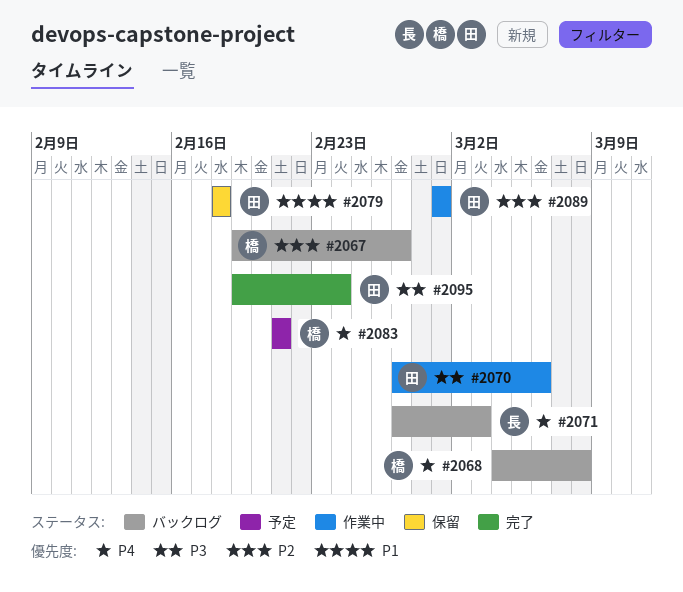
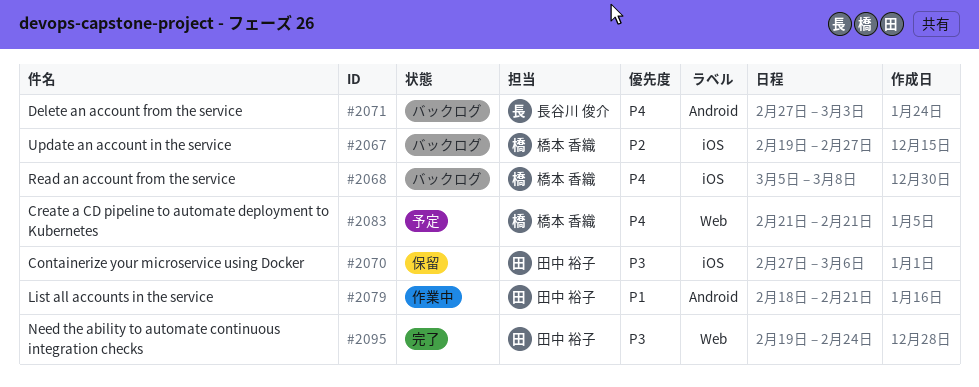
#2068, start: Mar 4 -> Mar 5
#2070, status: 作業中 -> 保留
#2079, status: 保留 -> 作業中
#2079, due: Feb 18 -> Feb 21
#2089: present -> none

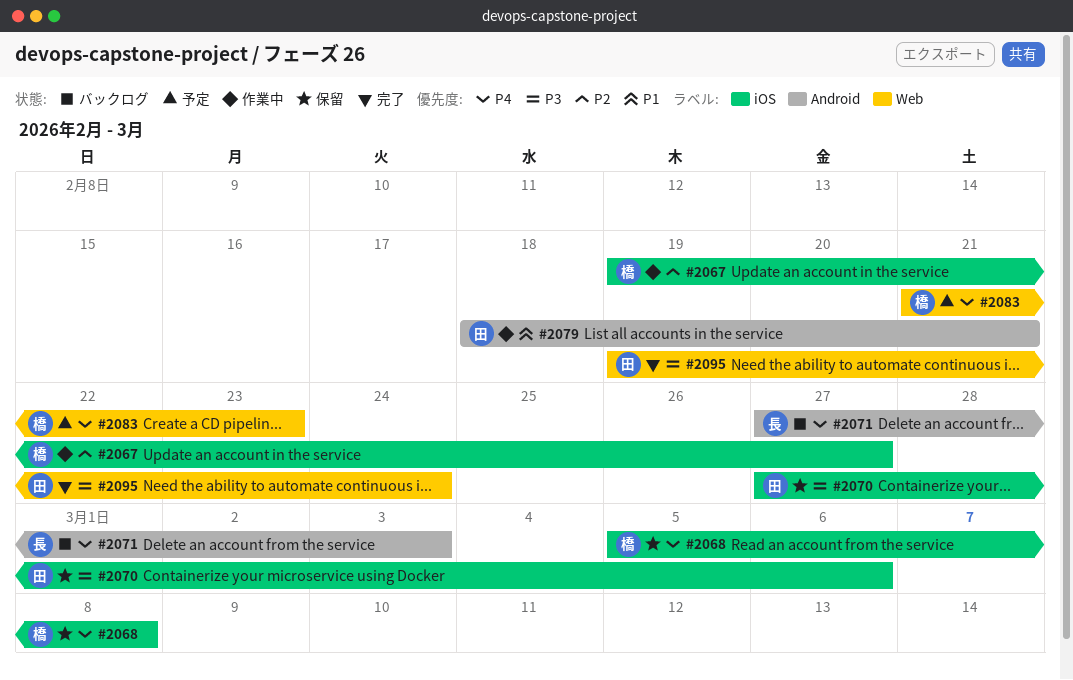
#2067, status: バックログ -> 作業中
#2068, status: バックログ -> 保留
#2083, due: Feb 21 -> Feb 23

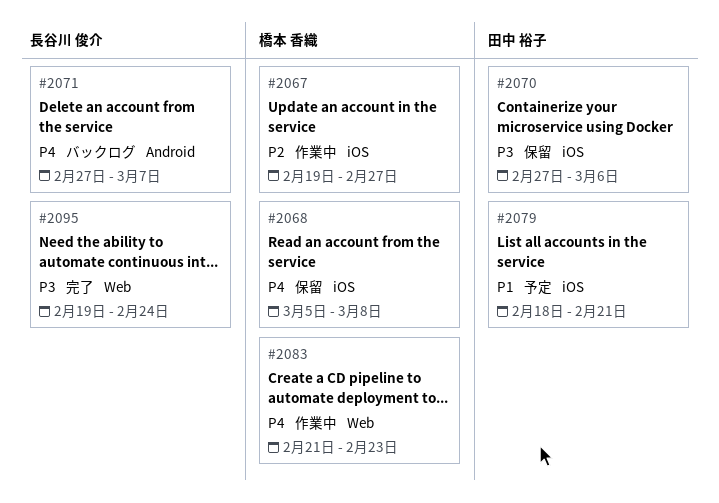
#2071, due: Mar 3 -> Mar 7
#2079, status: 作業中 -> 予定
#2079, label: Android -> iOS
#2083, status: 予定 -> 作業中
#2095, owner: 田中 裕子 -> 長谷川 俊介

